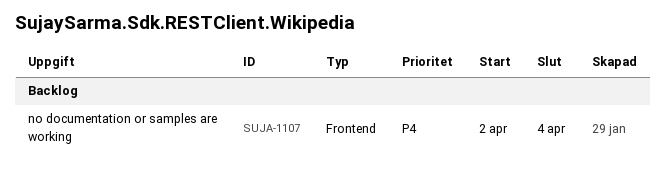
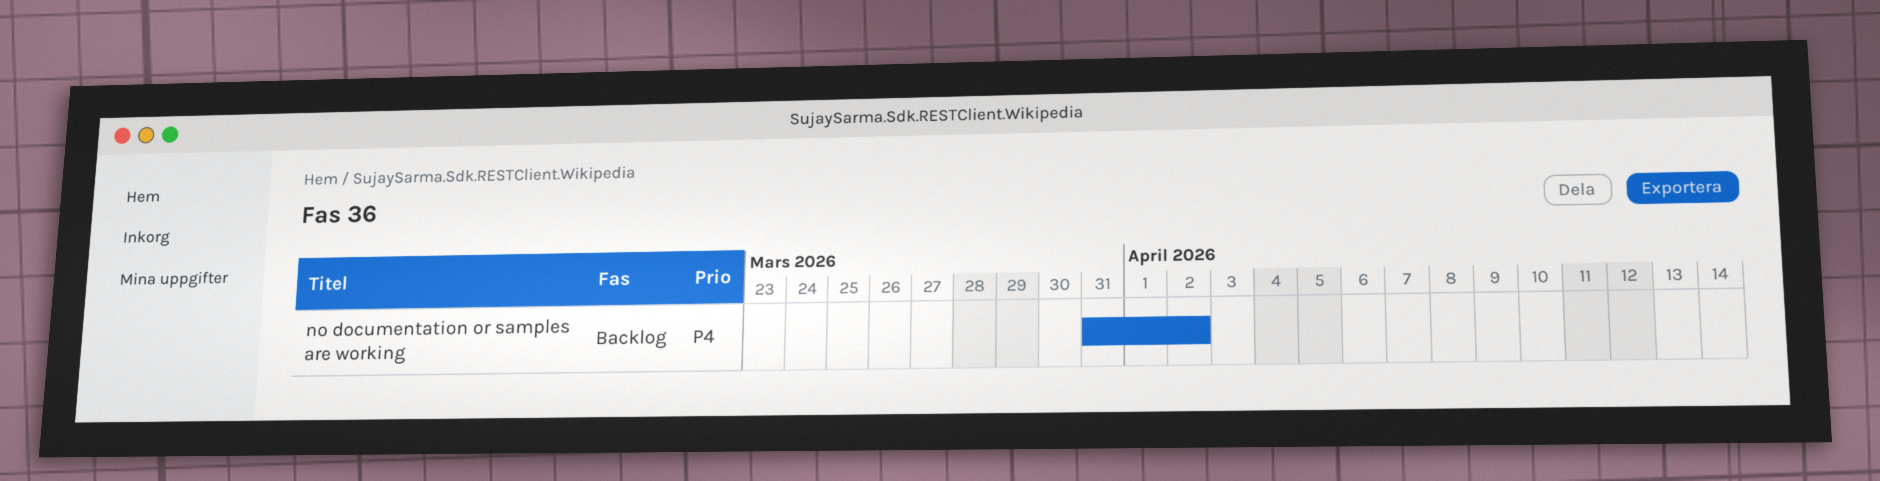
no documentation or samples are working, start: Apr 2 -> Mar 31
no documentation or samples are working, due: Apr 4 -> Apr 2

